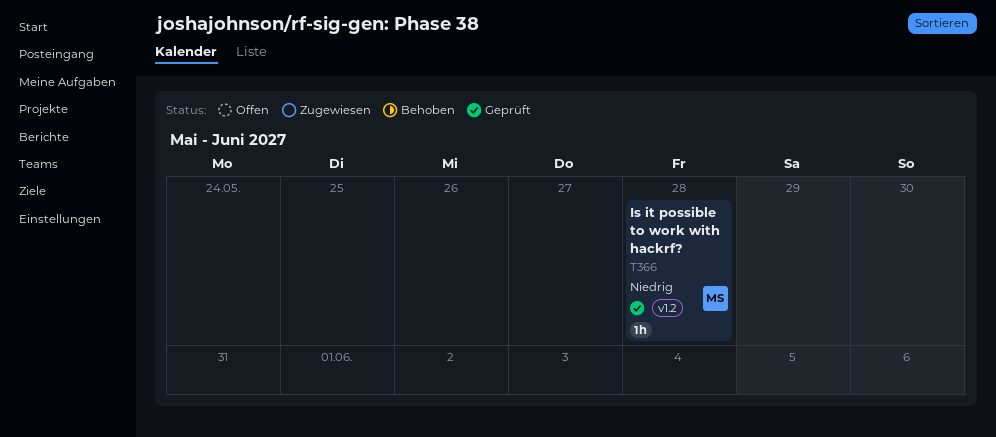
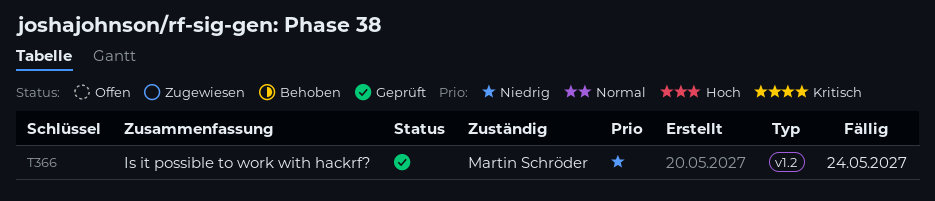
T366, due: May 28 -> May 24

